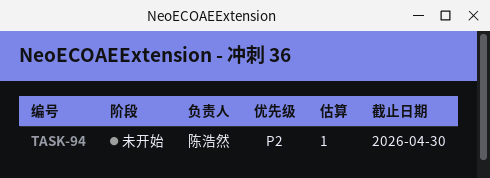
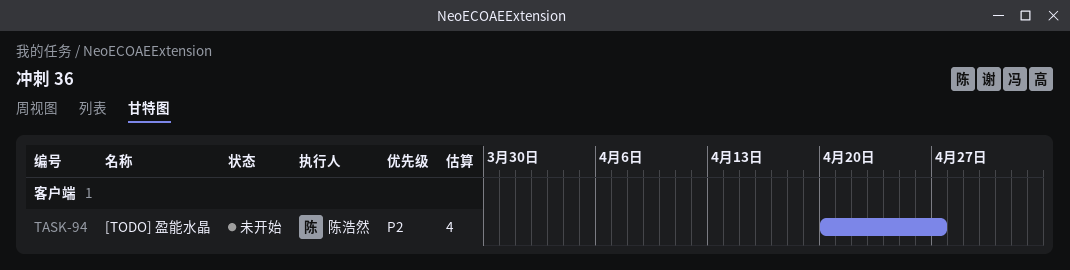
TASK-94, estimate: 1 -> 4
TASK-94, due: Apr 30 -> Apr 27

